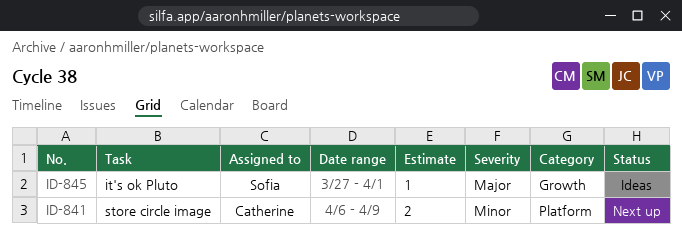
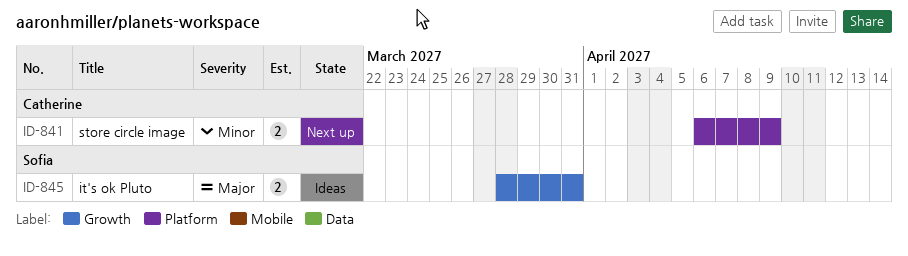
ID-845, estimate: 1 -> 2
ID-845, start: Mar 27 -> Mar 28
ID-845, due: Apr 1 -> Mar 31

